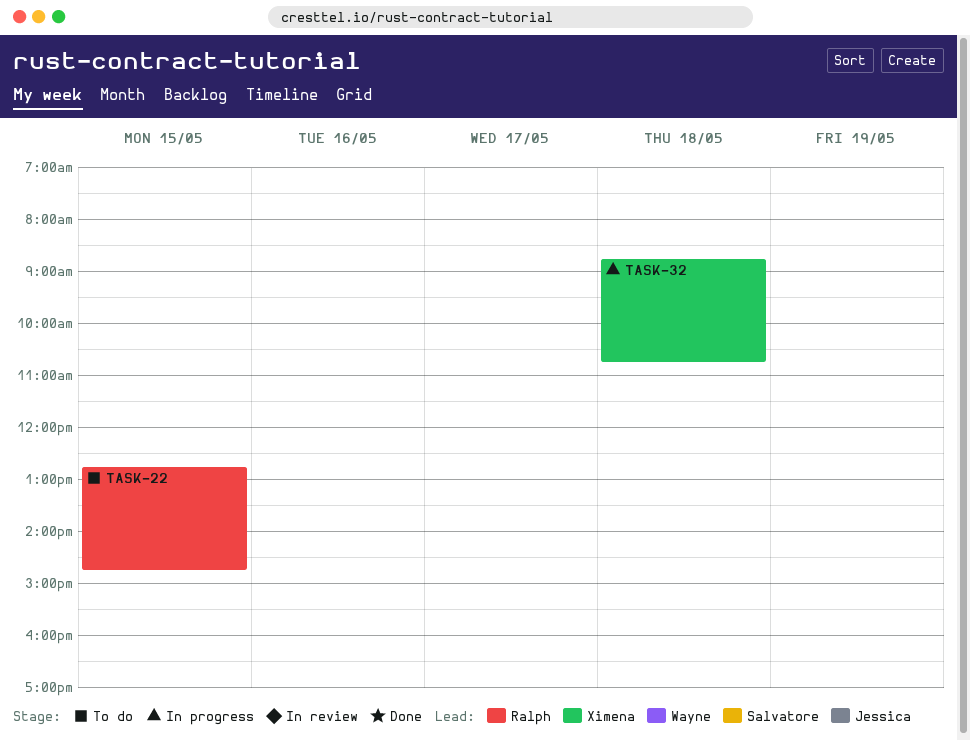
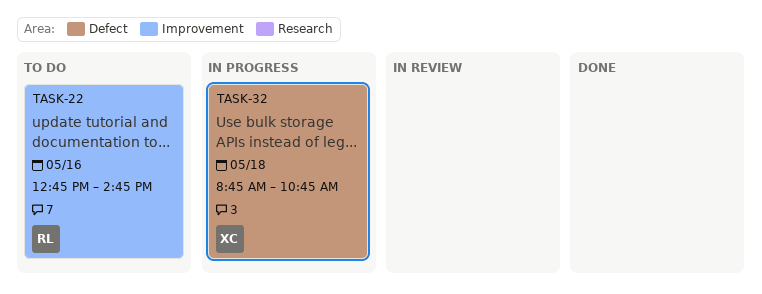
TASK-22, day: May 15 -> May 16

